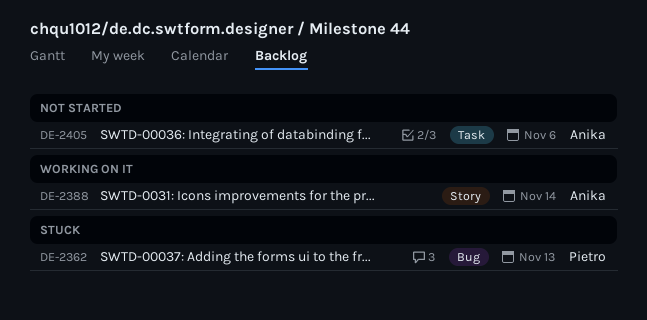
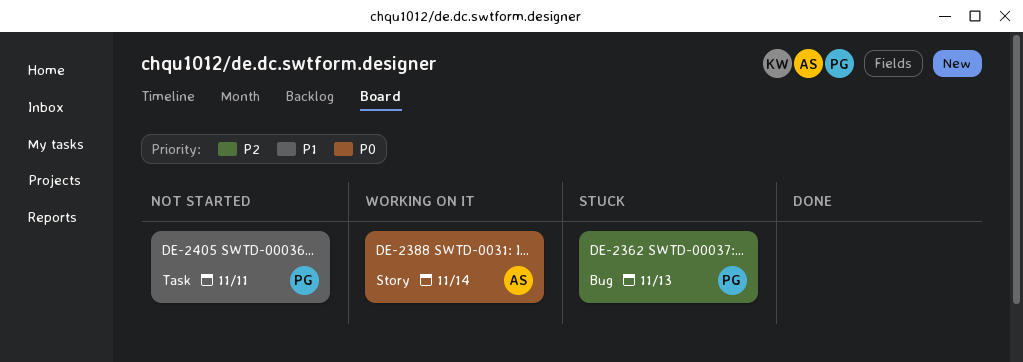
DE-2405, owner: Anika -> Pietro
DE-2405, due: Nov 6 -> Nov 11

